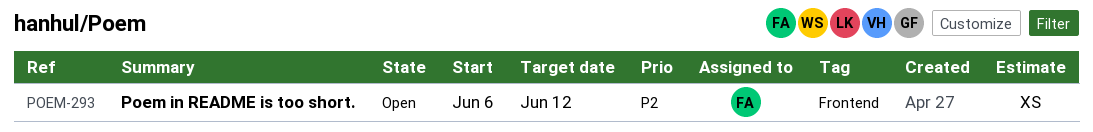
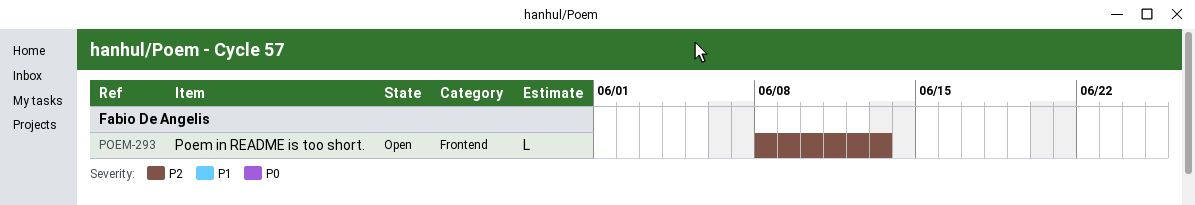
POEM-293, estimate: XS -> L
POEM-293, start: Jun 6 -> Jun 8
POEM-293, due: Jun 12 -> Jun 13

